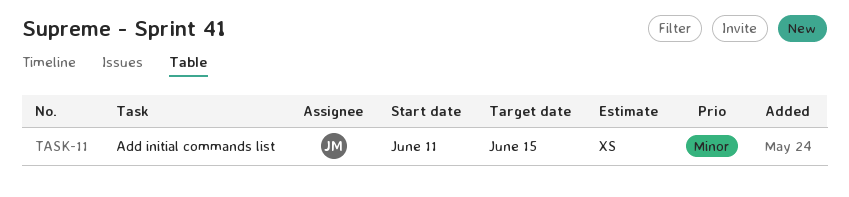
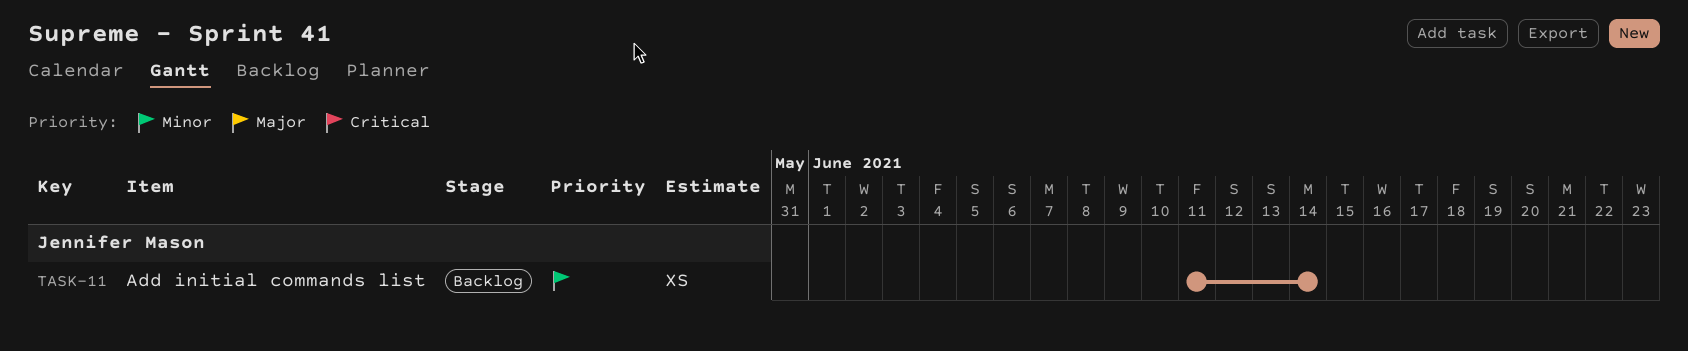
TASK-11, due: Jun 15 -> Jun 14

